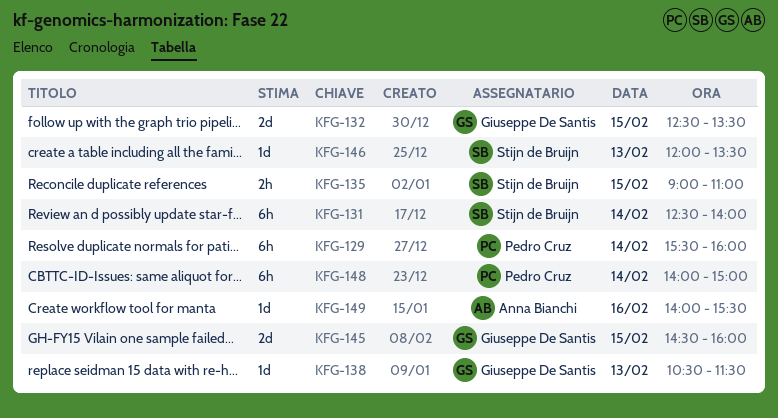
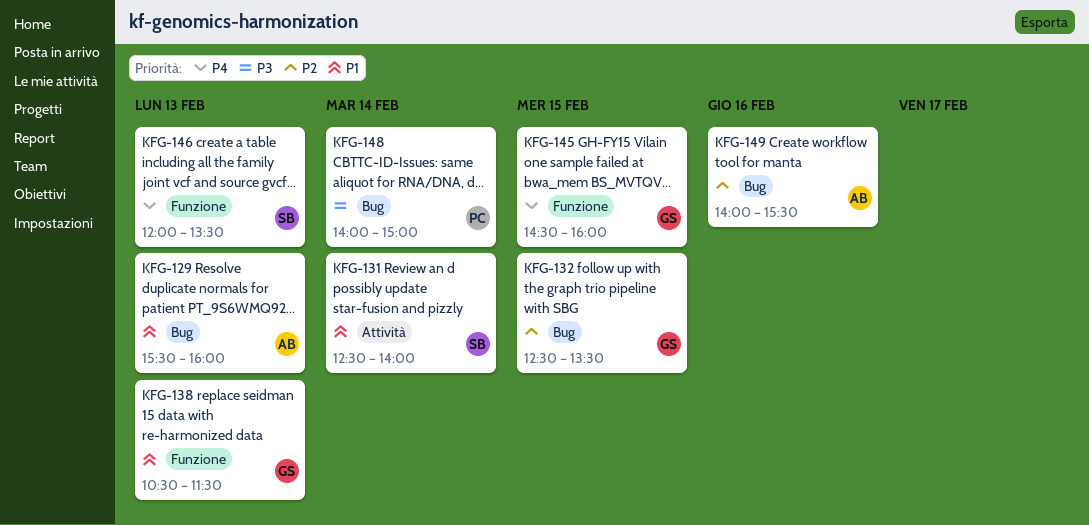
KFG-129, owner: Pedro Cruz -> Anna Bianchi
KFG-129, day: Feb 14 -> Feb 13
KFG-135: present -> none

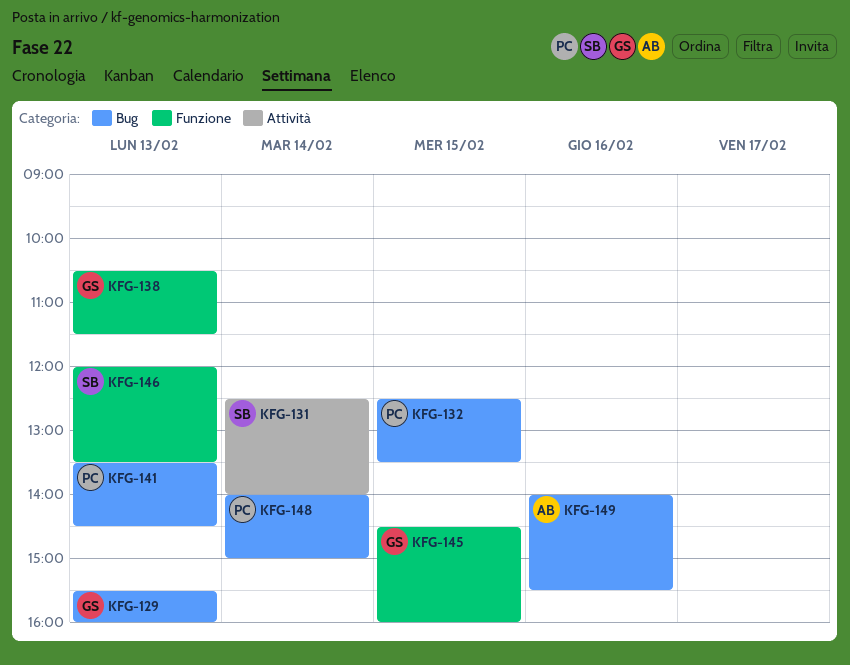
KFG-129, owner: AB -> GS
KFG-132, owner: GS -> PC
KFG-141: none -> present

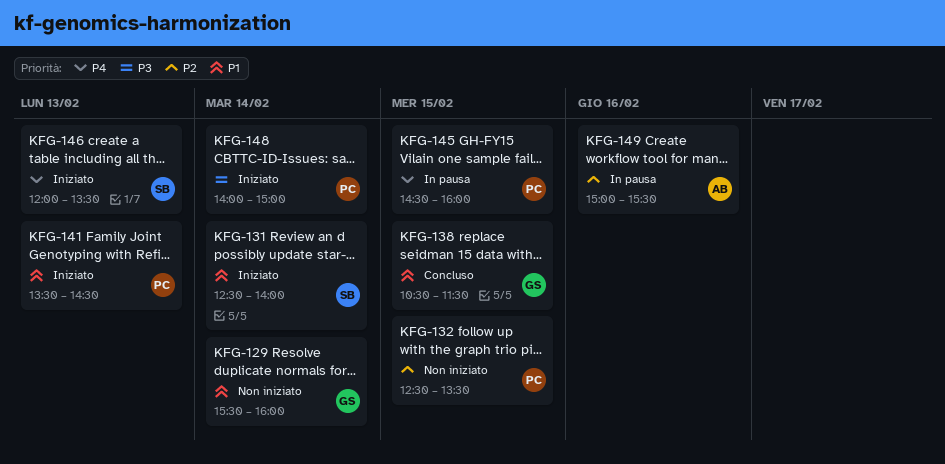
KFG-129, day: Feb 13 -> Feb 14
KFG-138, day: Feb 13 -> Feb 15
KFG-145, owner: GS -> PC
KFG-149, begins: 14:00 -> 15:00

